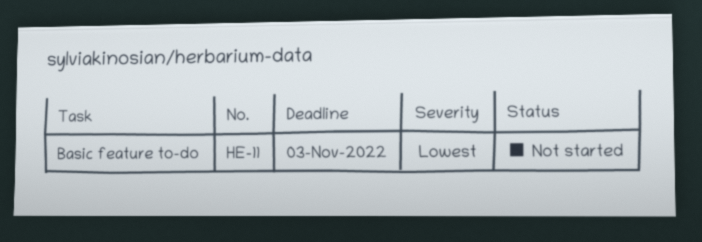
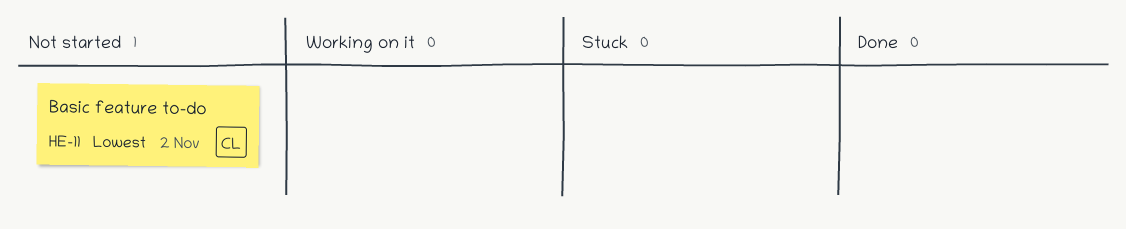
HE-11, due: Nov 3 -> Nov 2

